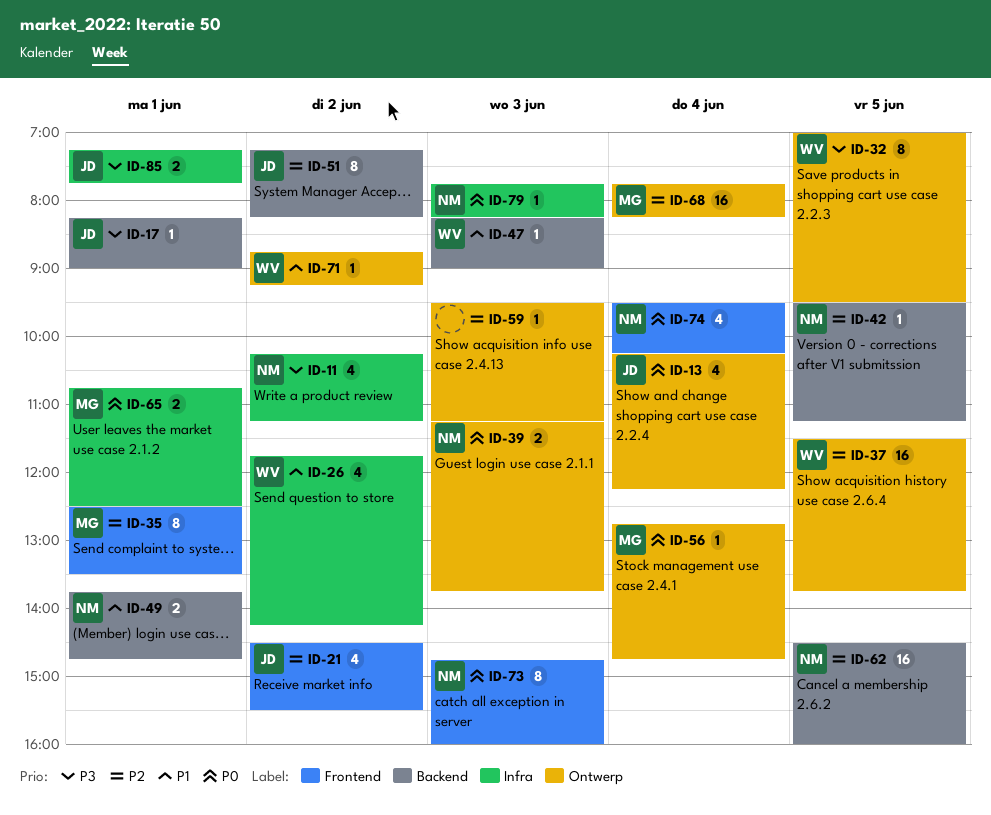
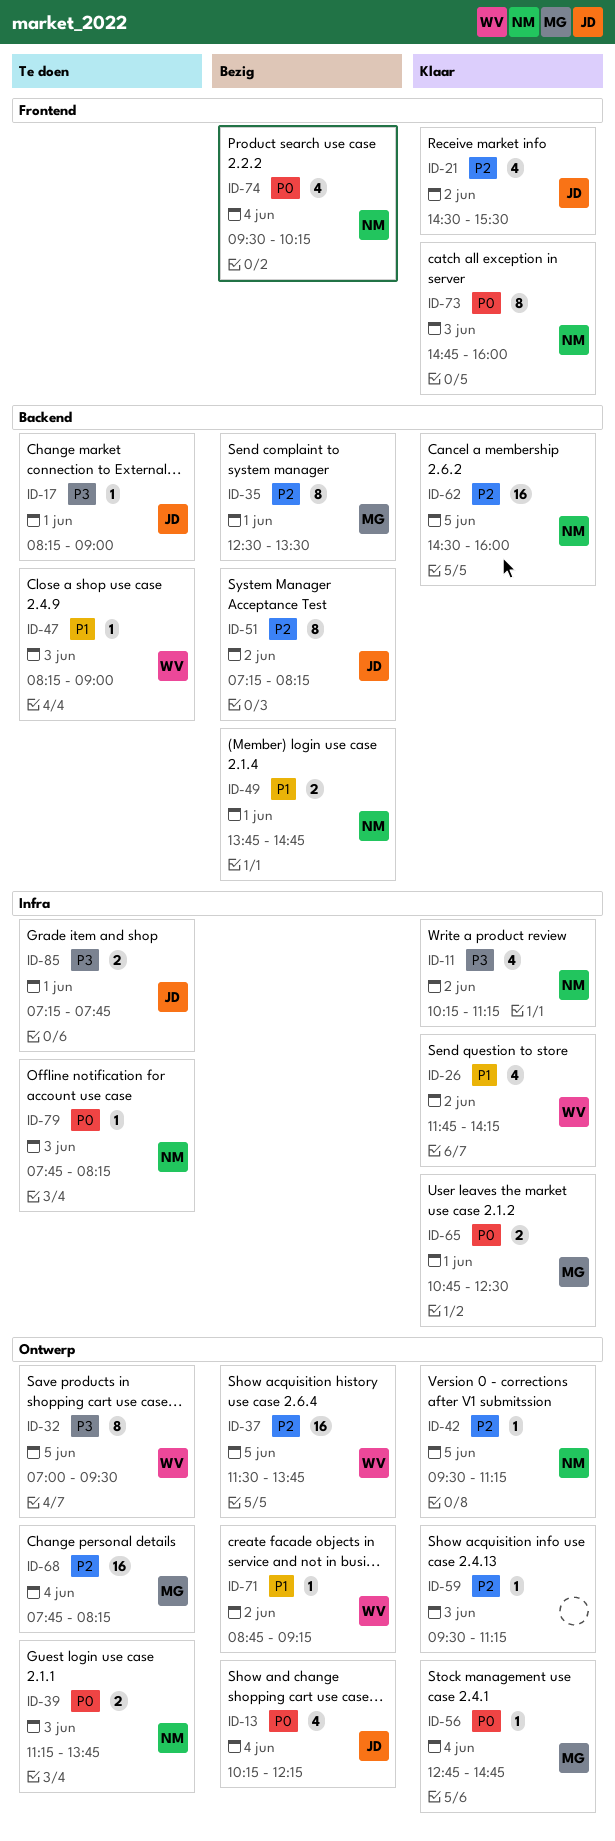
ID-35, label: Frontend -> Backend
ID-42, label: Backend -> Ontwerp

